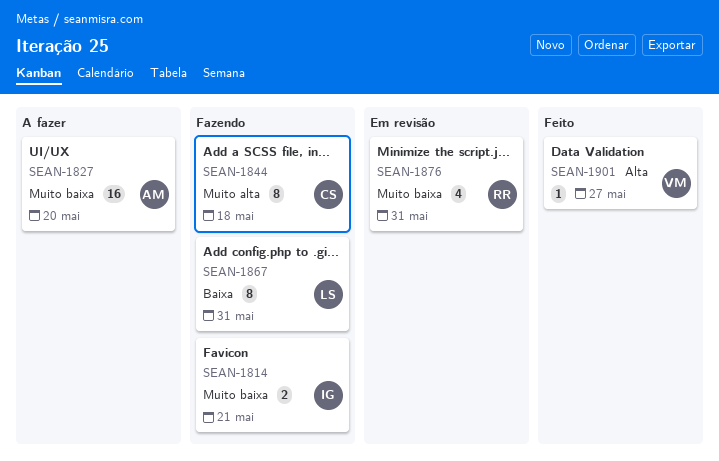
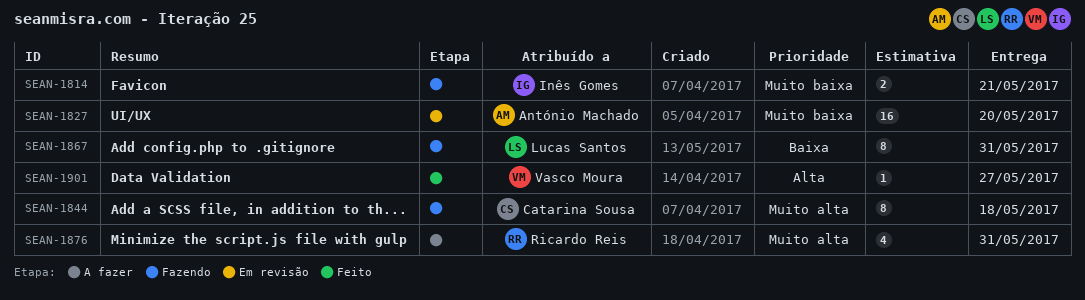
SEAN-1827, status: A fazer -> Em revisão
SEAN-1876, status: Em revisão -> A fazer
SEAN-1876, priority: Muito baixa -> Muito alta

